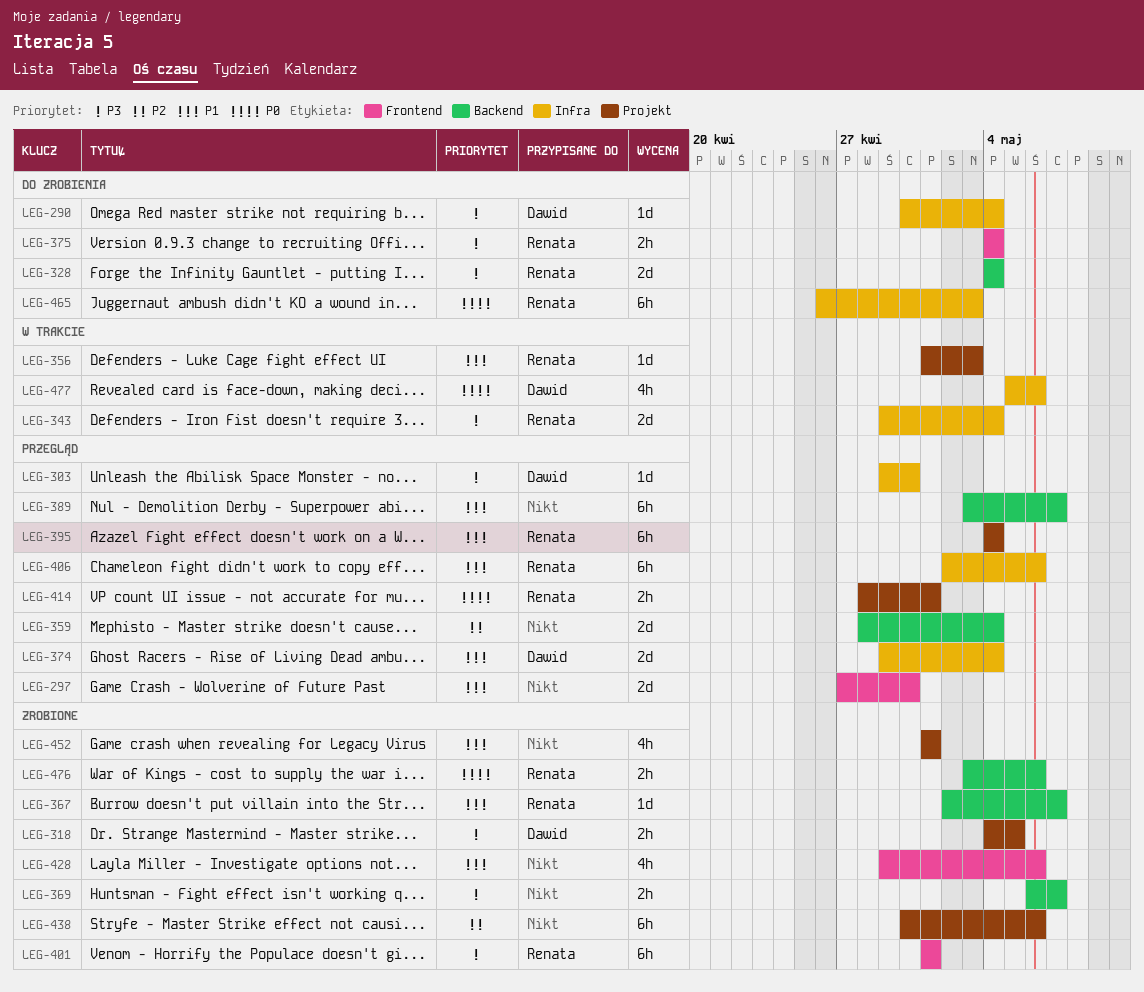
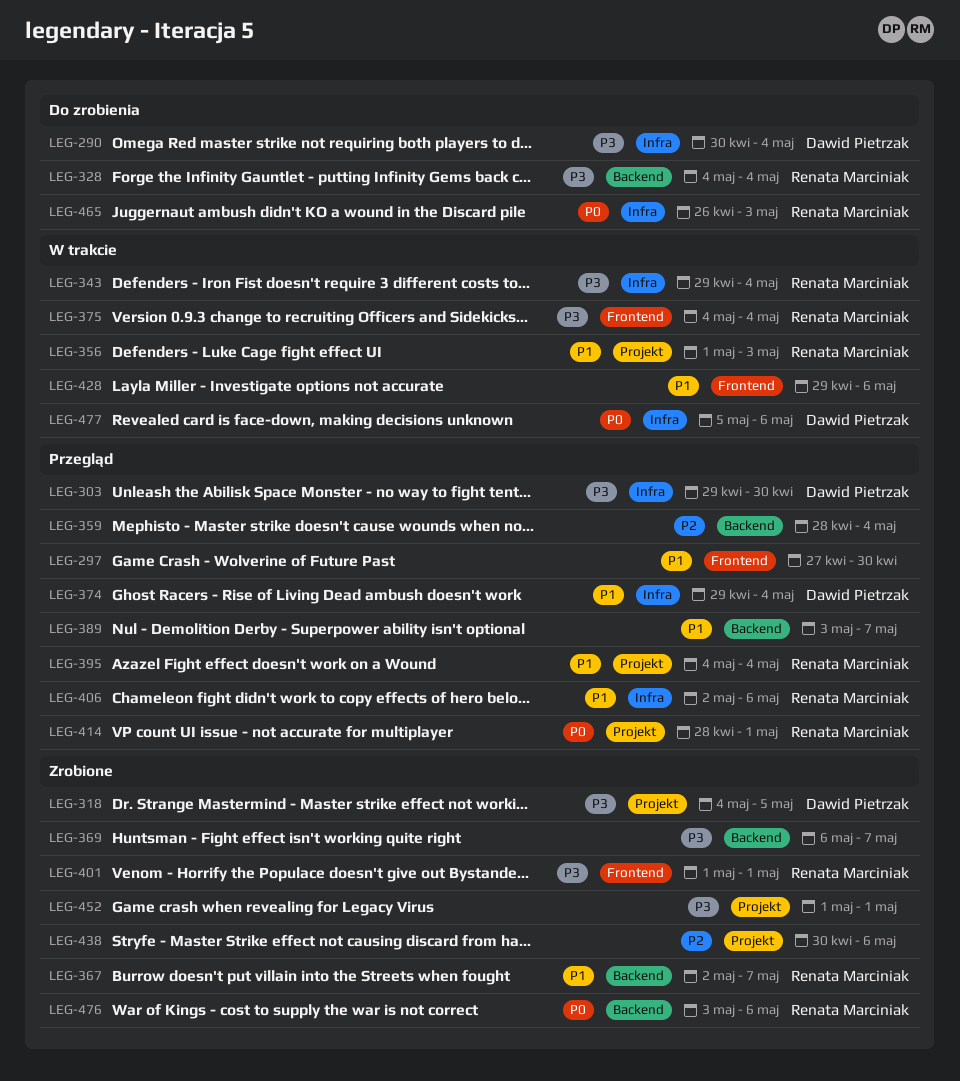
LEG-375, status: Do zrobienia -> W trakcie
LEG-428, status: Zrobione -> W trakcie
LEG-452, priority: P1 -> P3

